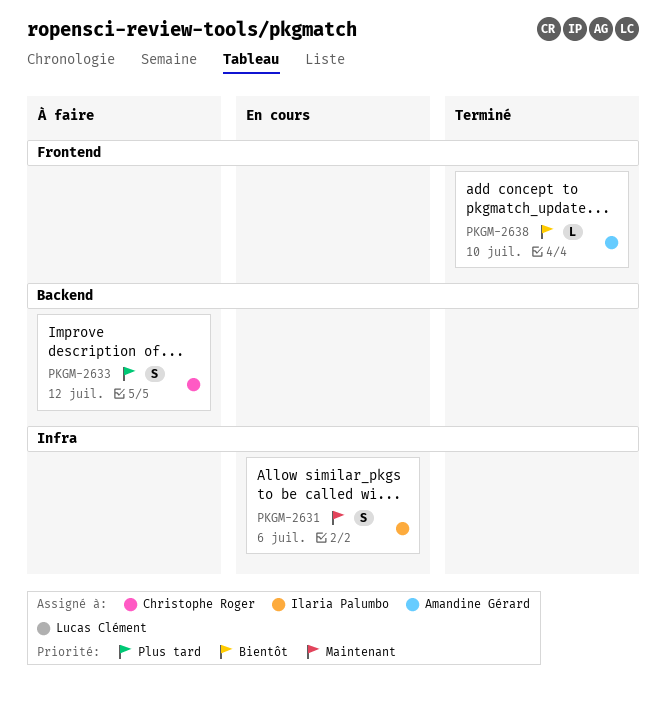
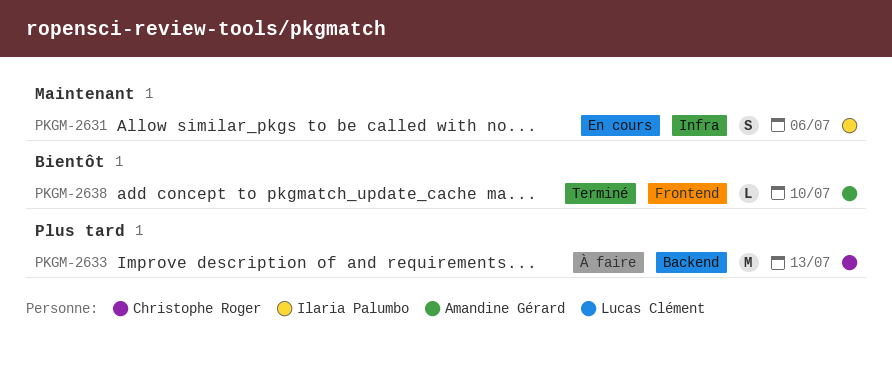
PKGM-2633, estimate: S -> M
PKGM-2633, due: Jul 12 -> Jul 13

